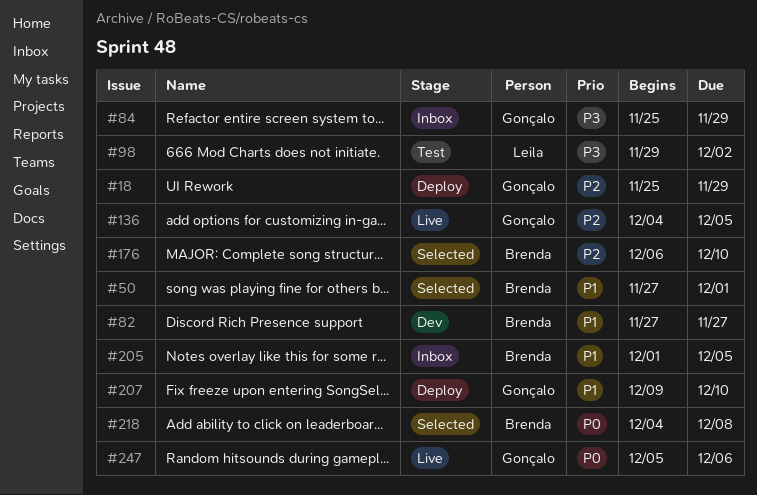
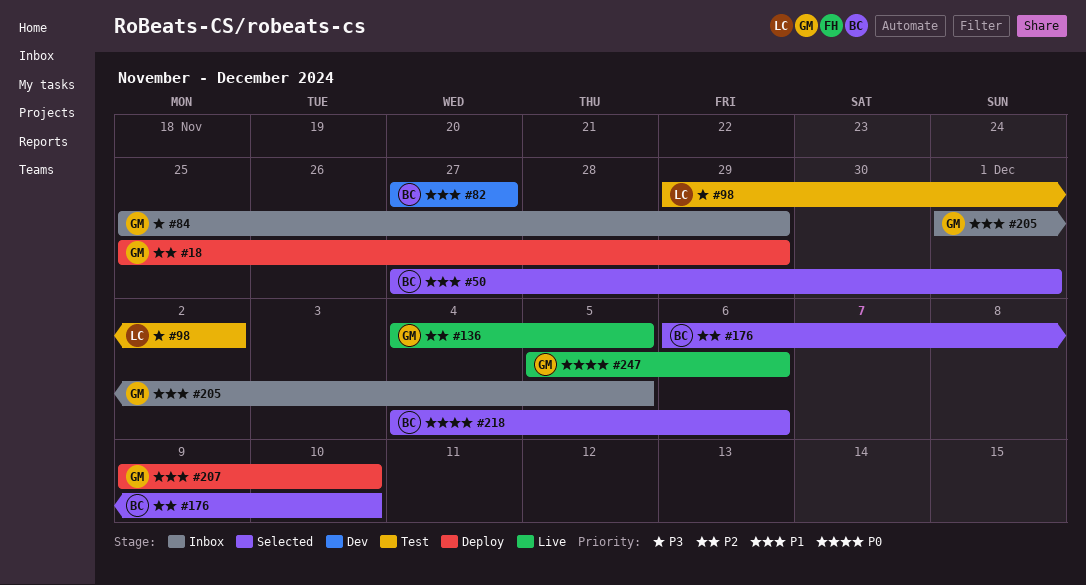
#205, owner: Brenda -> Gonçalo
#218, due: Dec 8 -> Dec 6

